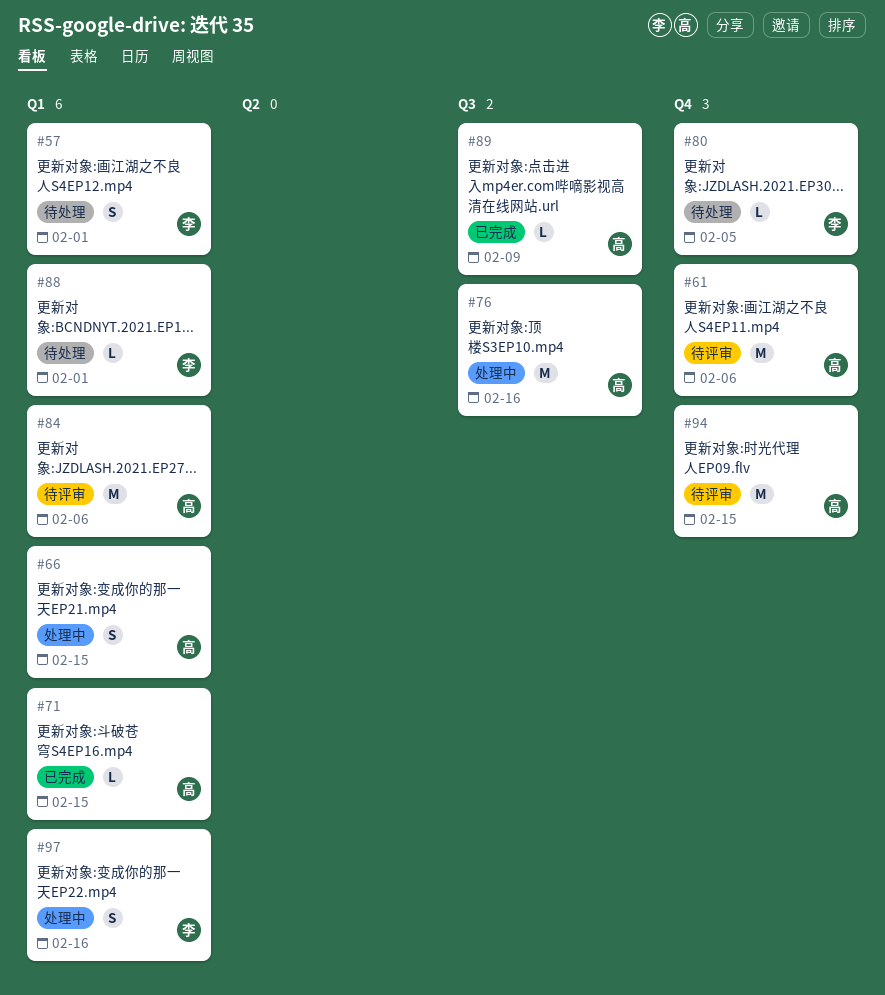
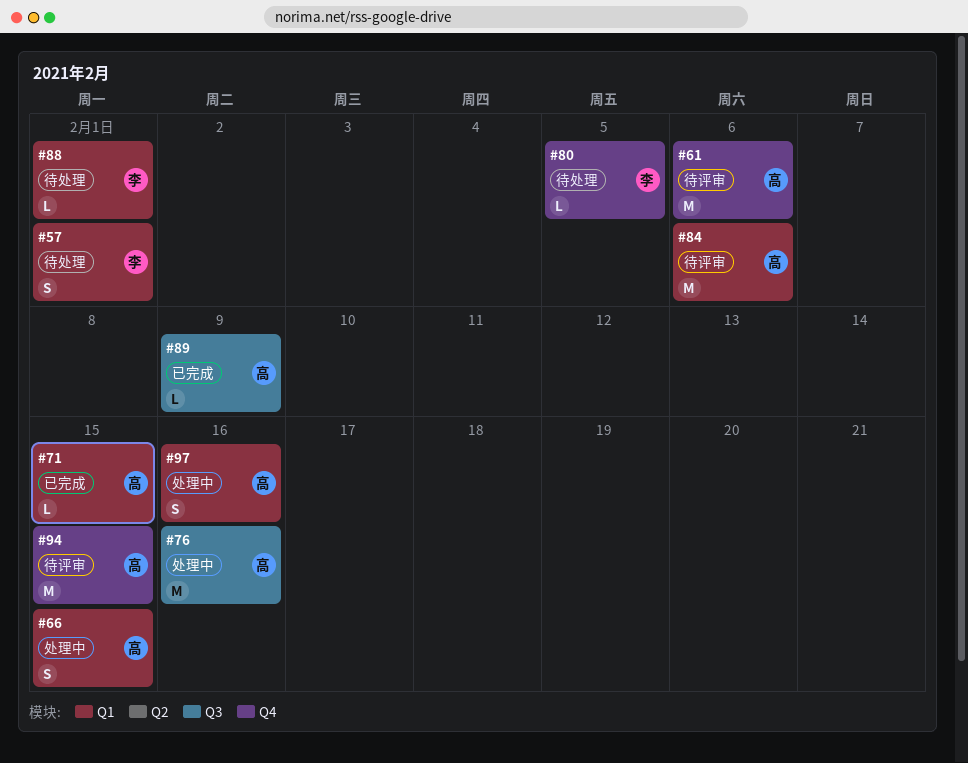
#97, owner: 李 -> 高

